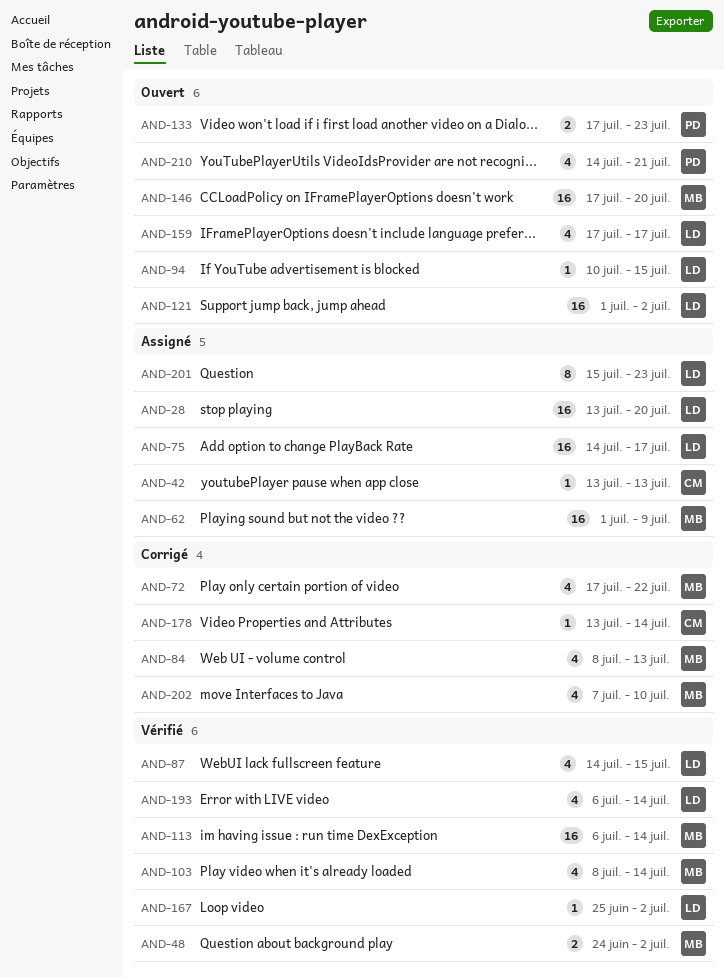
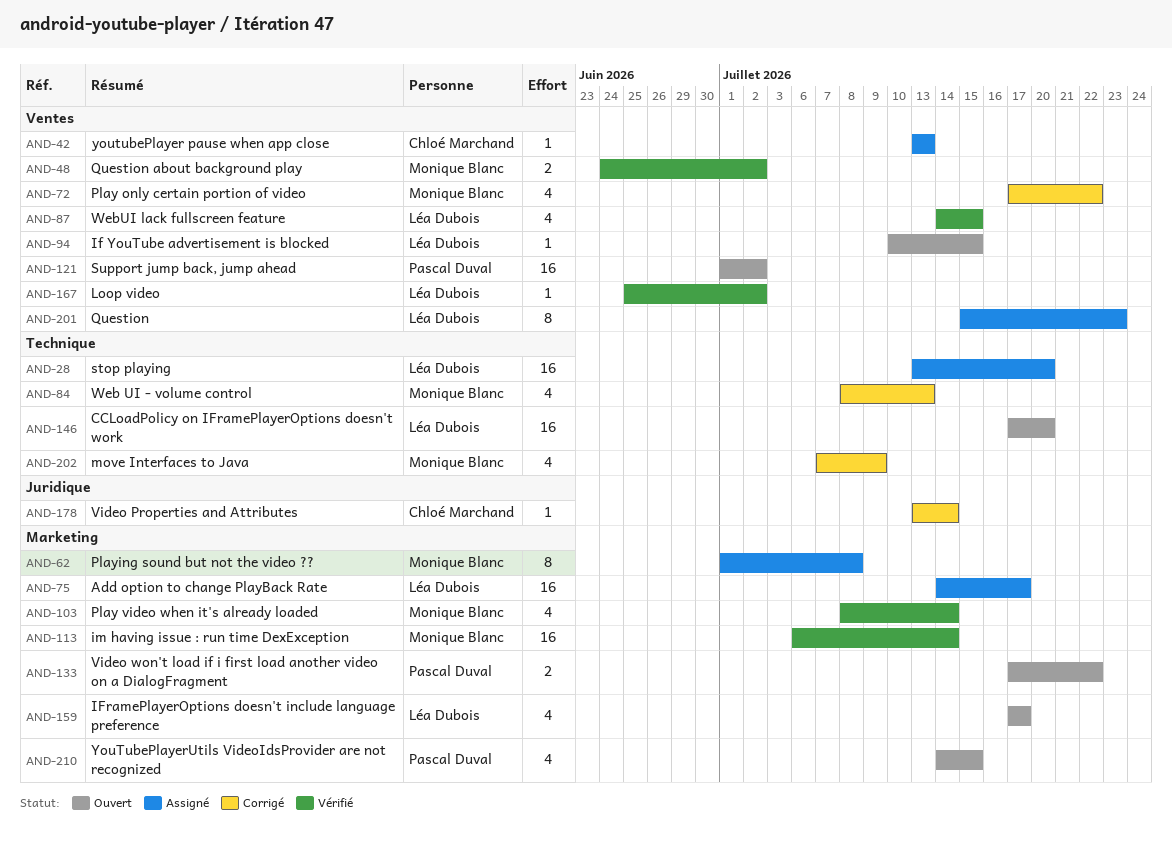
AND-62, estimate: 16 -> 8
AND-62, due: Jul 9 -> Jul 8
AND-121, owner: Léa Dubois -> Pascal Duval
AND-133, due: Jul 23 -> Jul 22
AND-146, owner: Monique Blanc -> Léa Dubois
AND-193: present -> none
AND-202, due: Jul 10 -> Jul 9
AND-210, due: Jul 21 -> Jul 15

